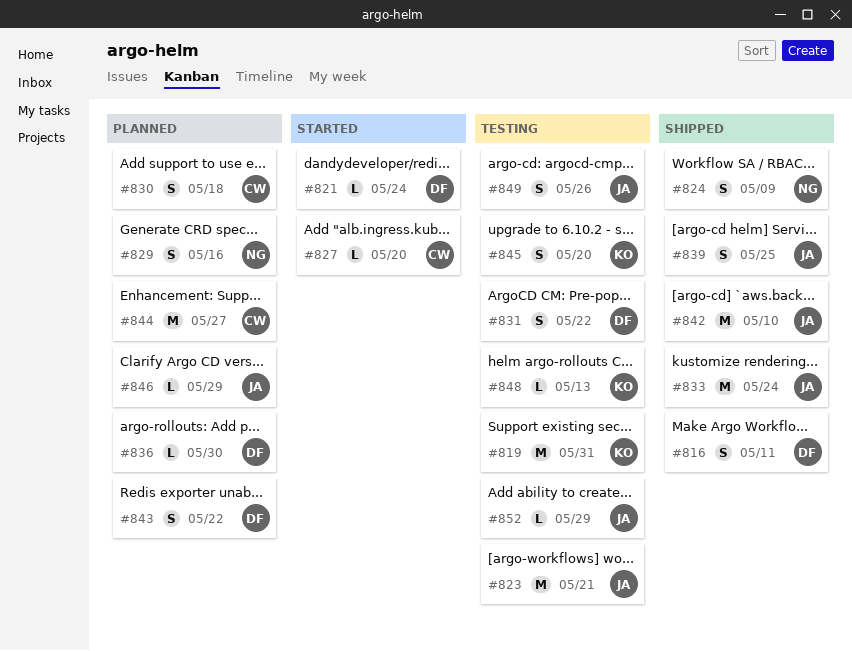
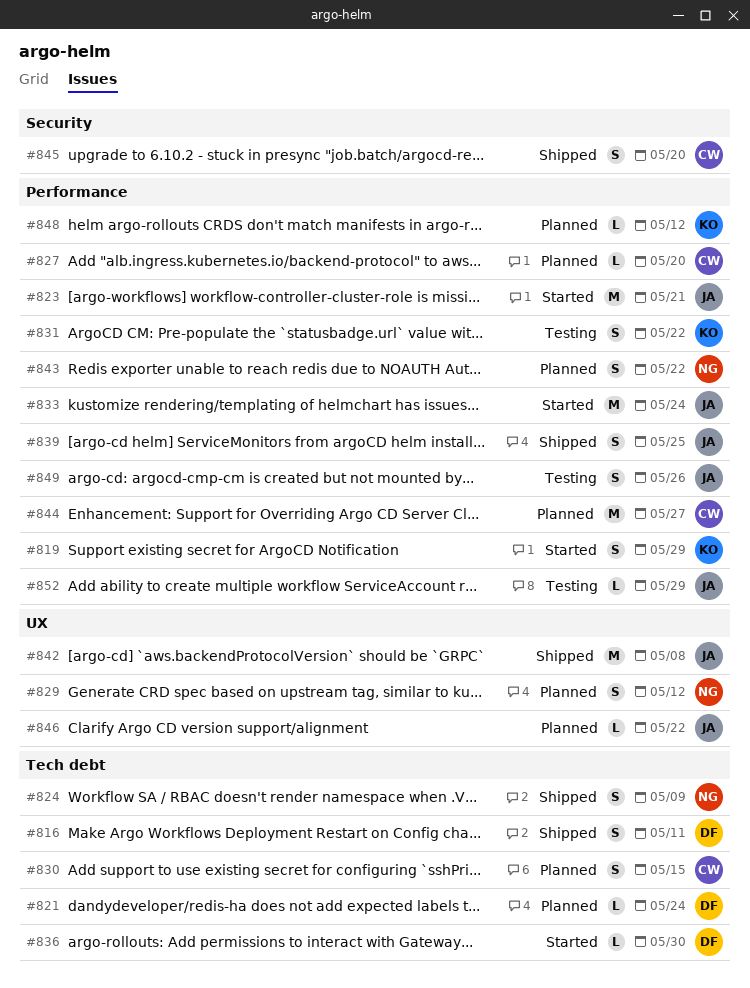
#819, status: Testing -> Started
#819, estimate: M -> S
#819, due: May 31 -> May 29
#821, status: Started -> Planned
#823, status: Testing -> Started
#827, status: Started -> Planned
#829, due: May 16 -> May 12
#830, due: May 18 -> May 15
#831, owner: DF -> KO
#833, status: Shipped -> Started
#836, status: Planned -> Started
#842, due: May 10 -> May 8
#843, owner: DF -> NG
#845, status: Testing -> Shipped
#845, owner: KO -> CW
#846, due: May 29 -> May 22
#848, status: Testing -> Planned
#848, due: May 13 -> May 12

